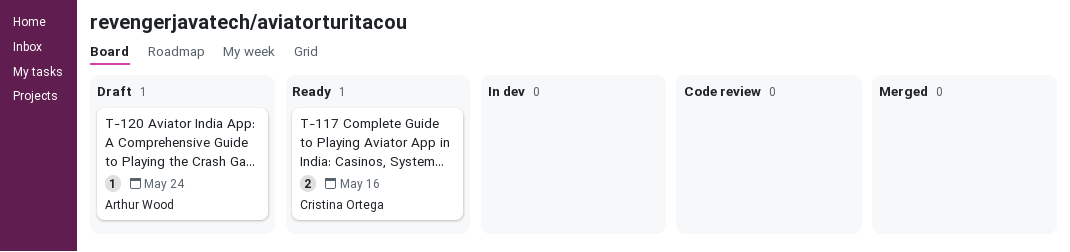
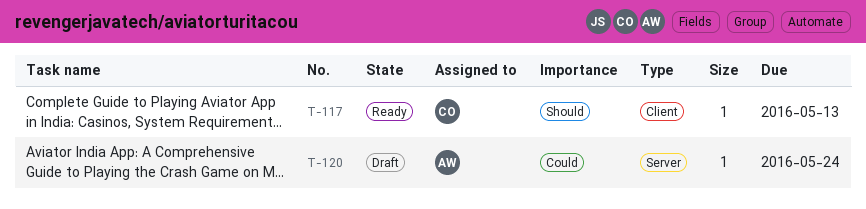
T-117, estimate: 2 -> 1
T-117, due: May 16 -> May 13

